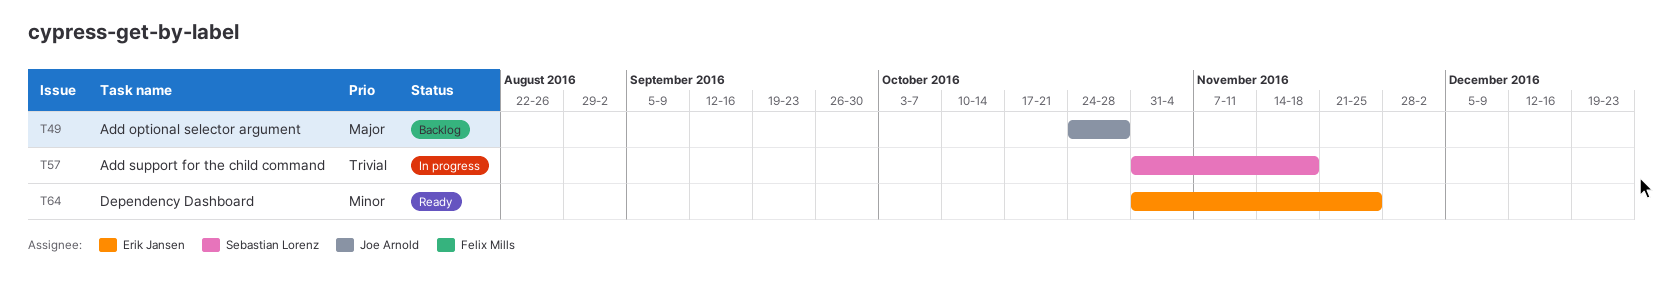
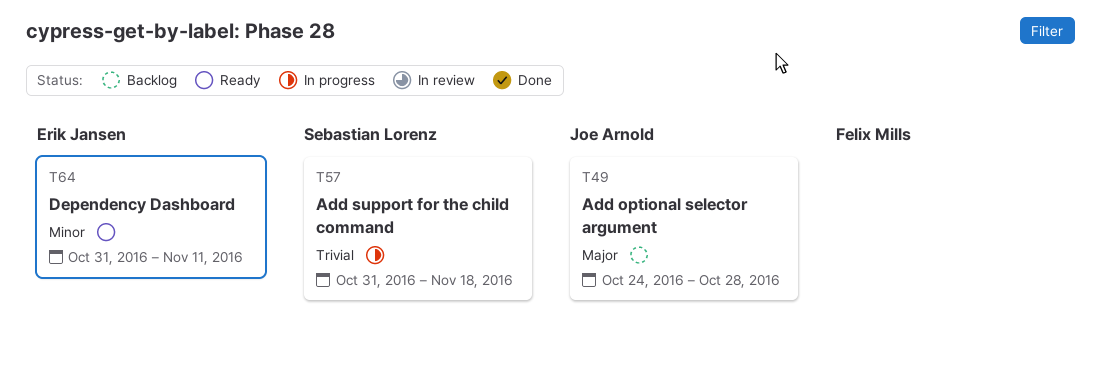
T64, due: Nov 25 -> Nov 11

